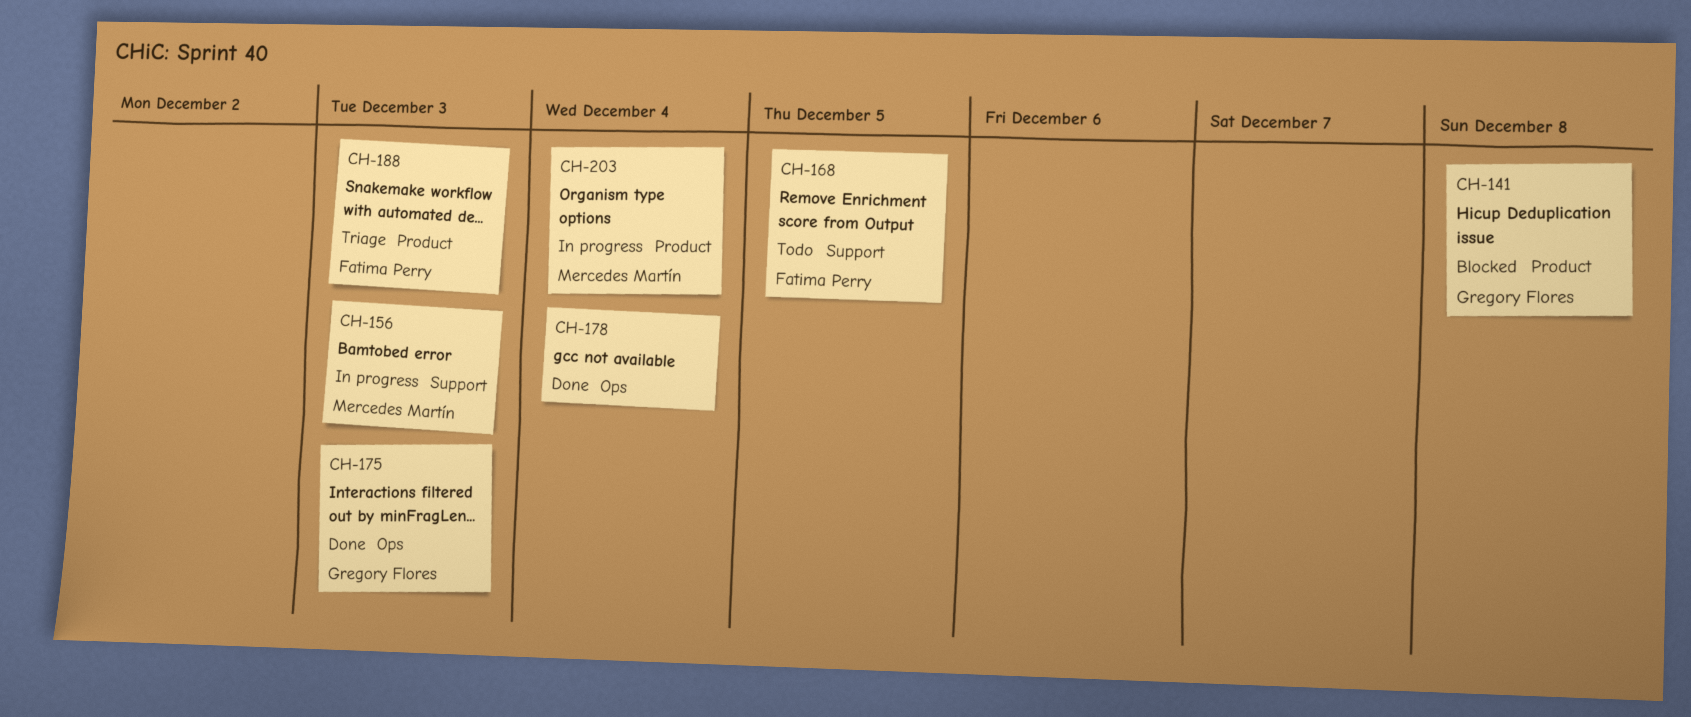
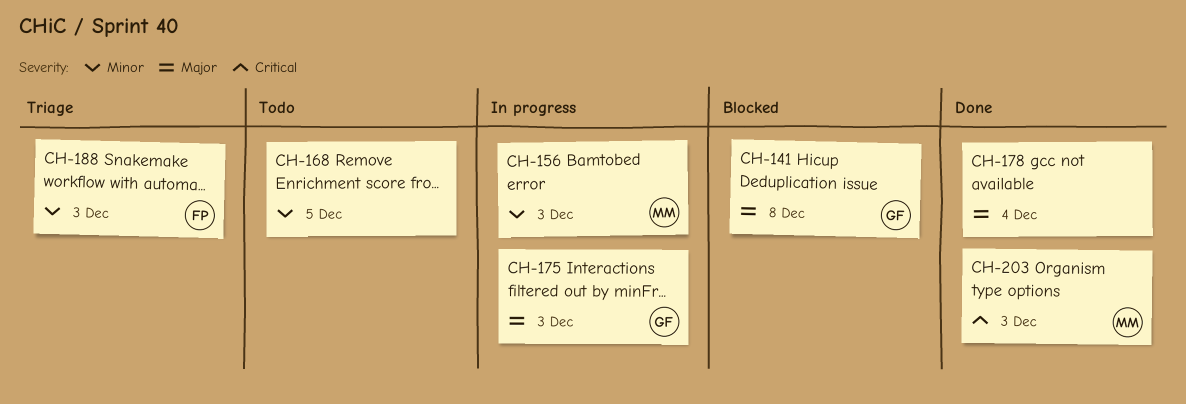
CH-168, owner: Fatima Perry -> none
CH-175, status: Done -> In progress
CH-203, status: In progress -> Done
CH-203, due: Dec 4 -> Dec 3

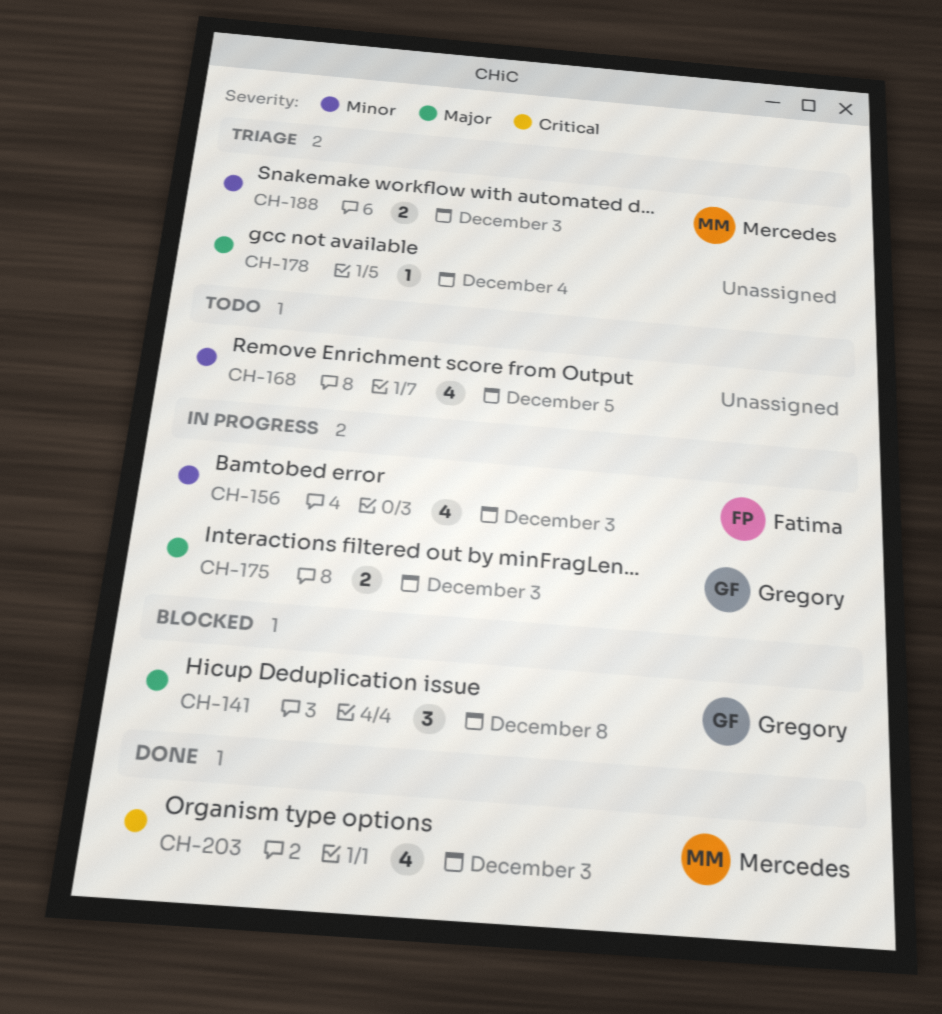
CH-156, owner: Mercedes -> Fatima
CH-178, status: Done -> Triage
CH-188, owner: Fatima -> Mercedes

